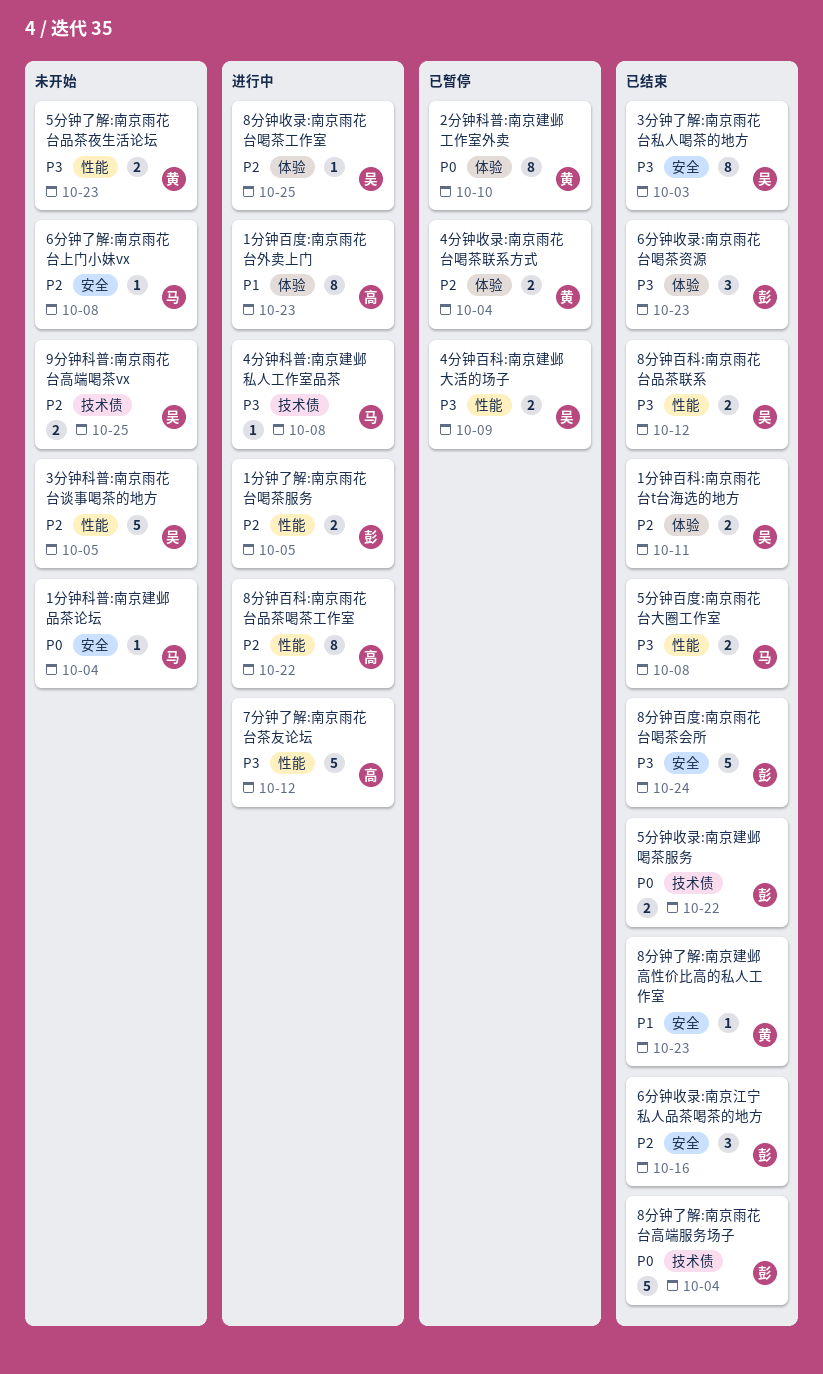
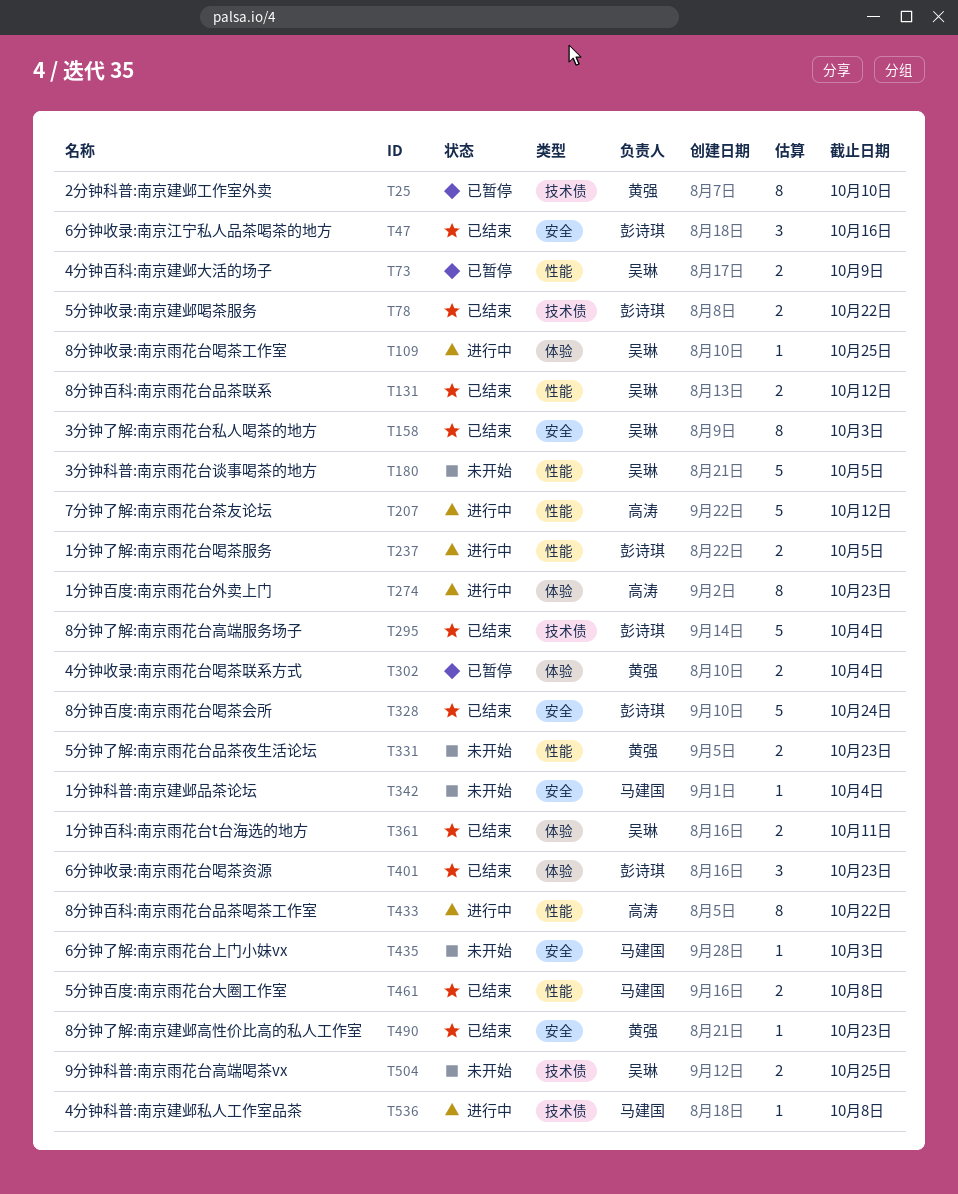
2分钟科普:南京建邺工作室外卖, label: 体验 -> 技术债
6分钟了解:南京雨花台上门小妹vx, due: Oct 8 -> Oct 3

